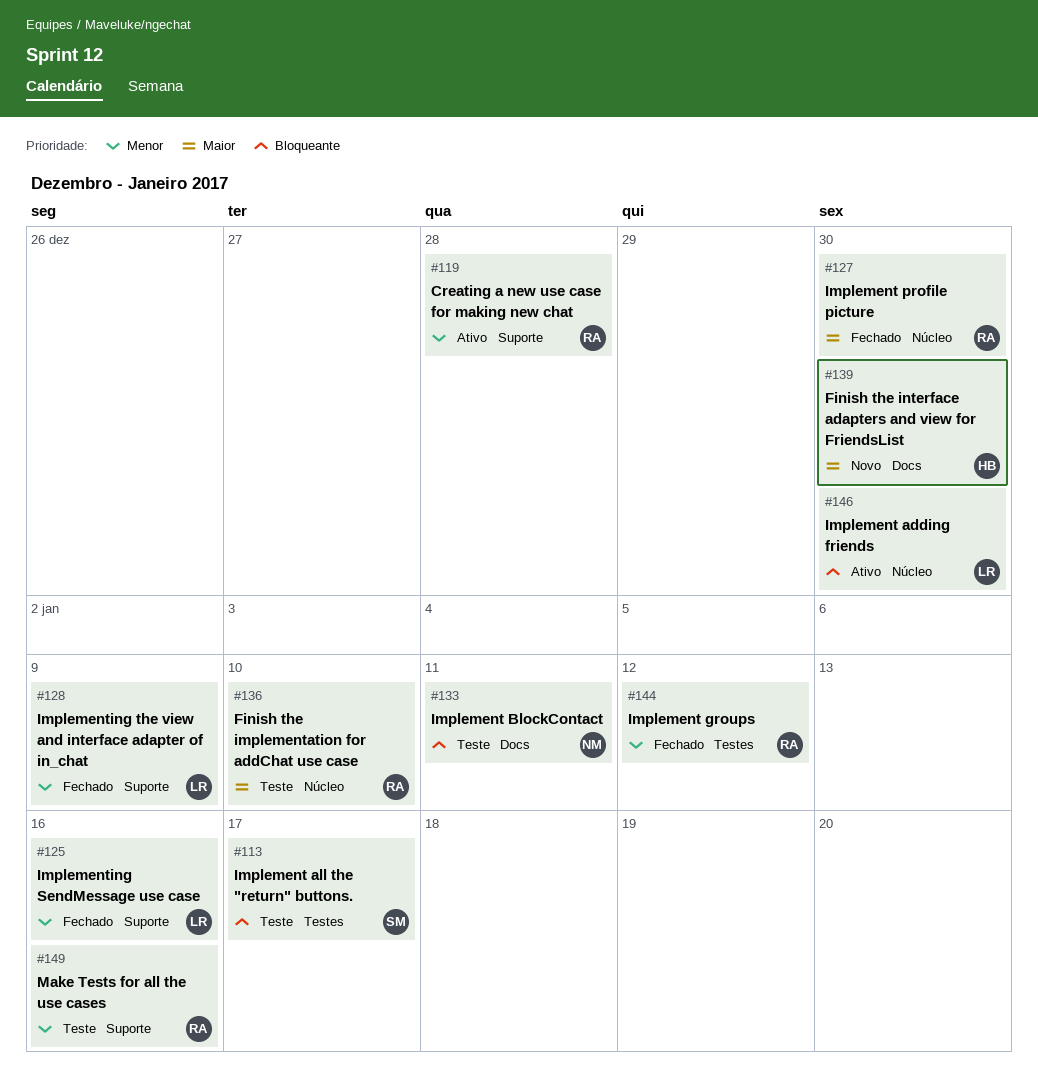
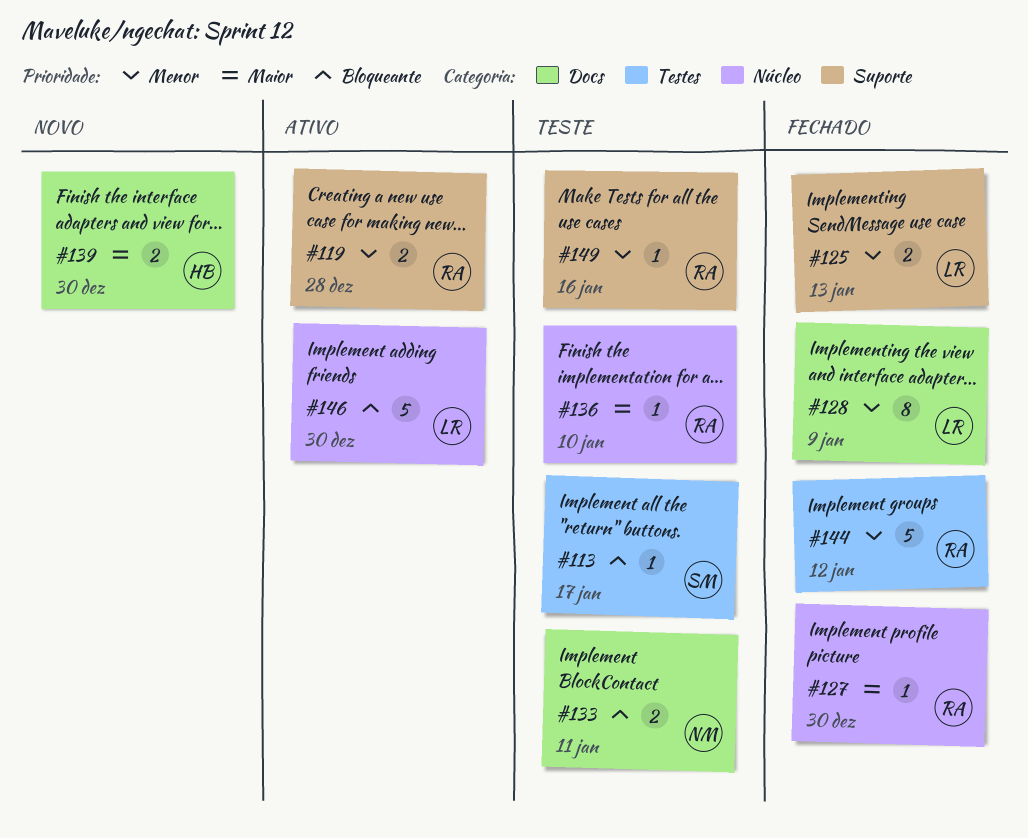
#125, due: Jan 16 -> Jan 13
#128, label: Suporte -> Docs

